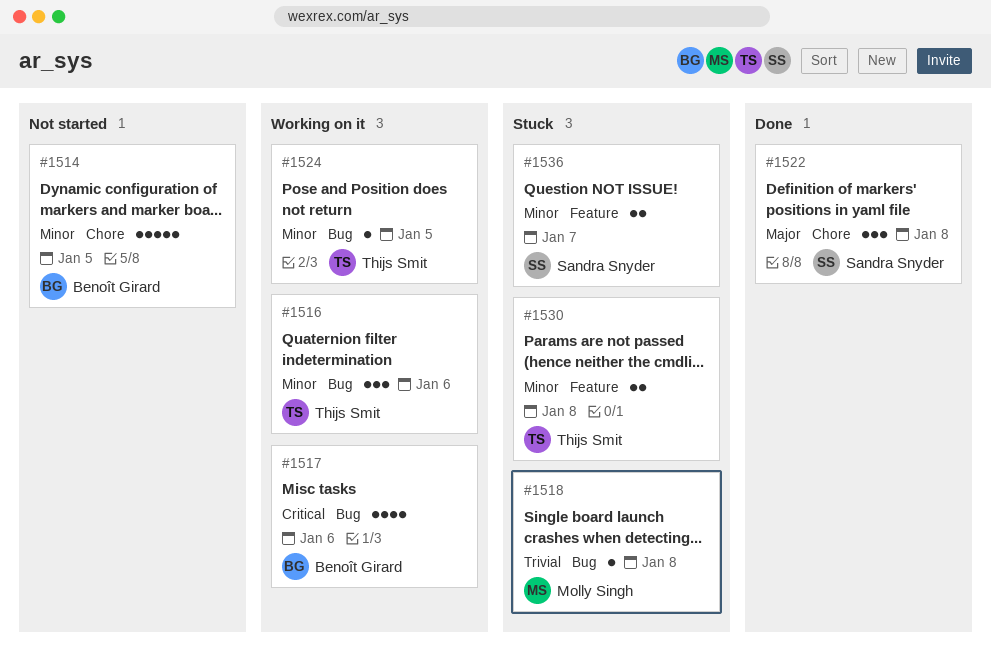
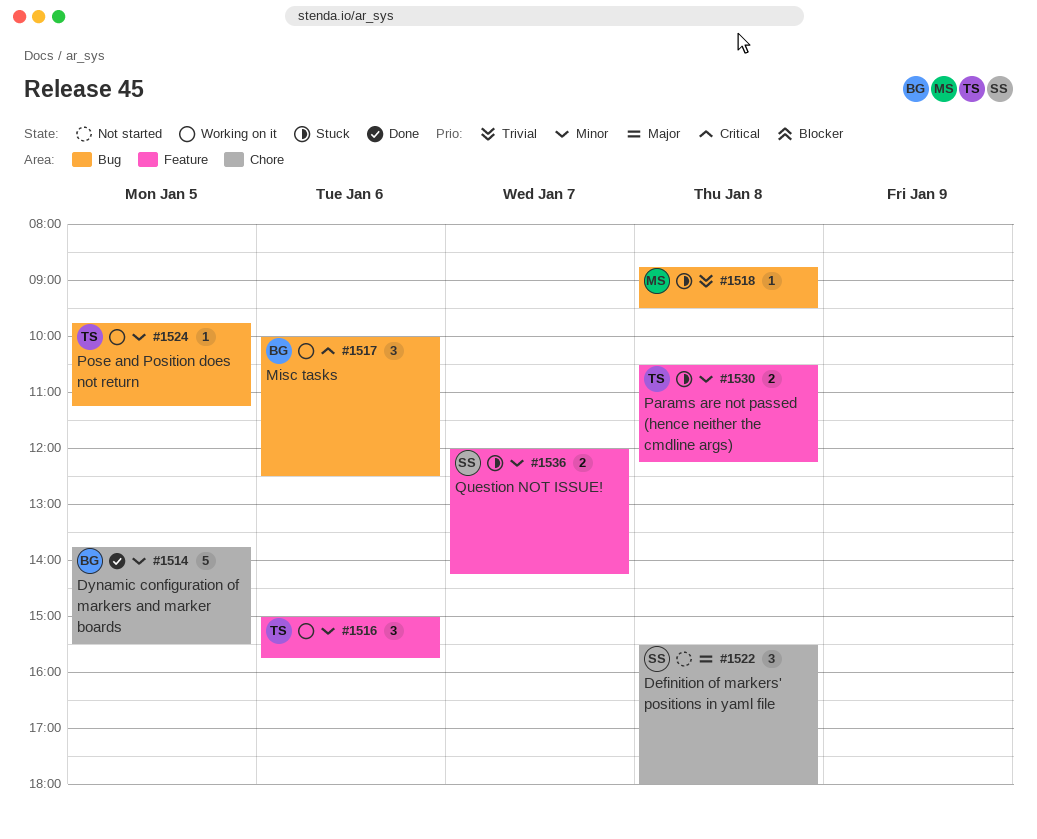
#1514, status: Not started -> Done
#1516, label: Bug -> Feature
#1517, estimate: 4 -> 3
#1522, status: Done -> Not started

